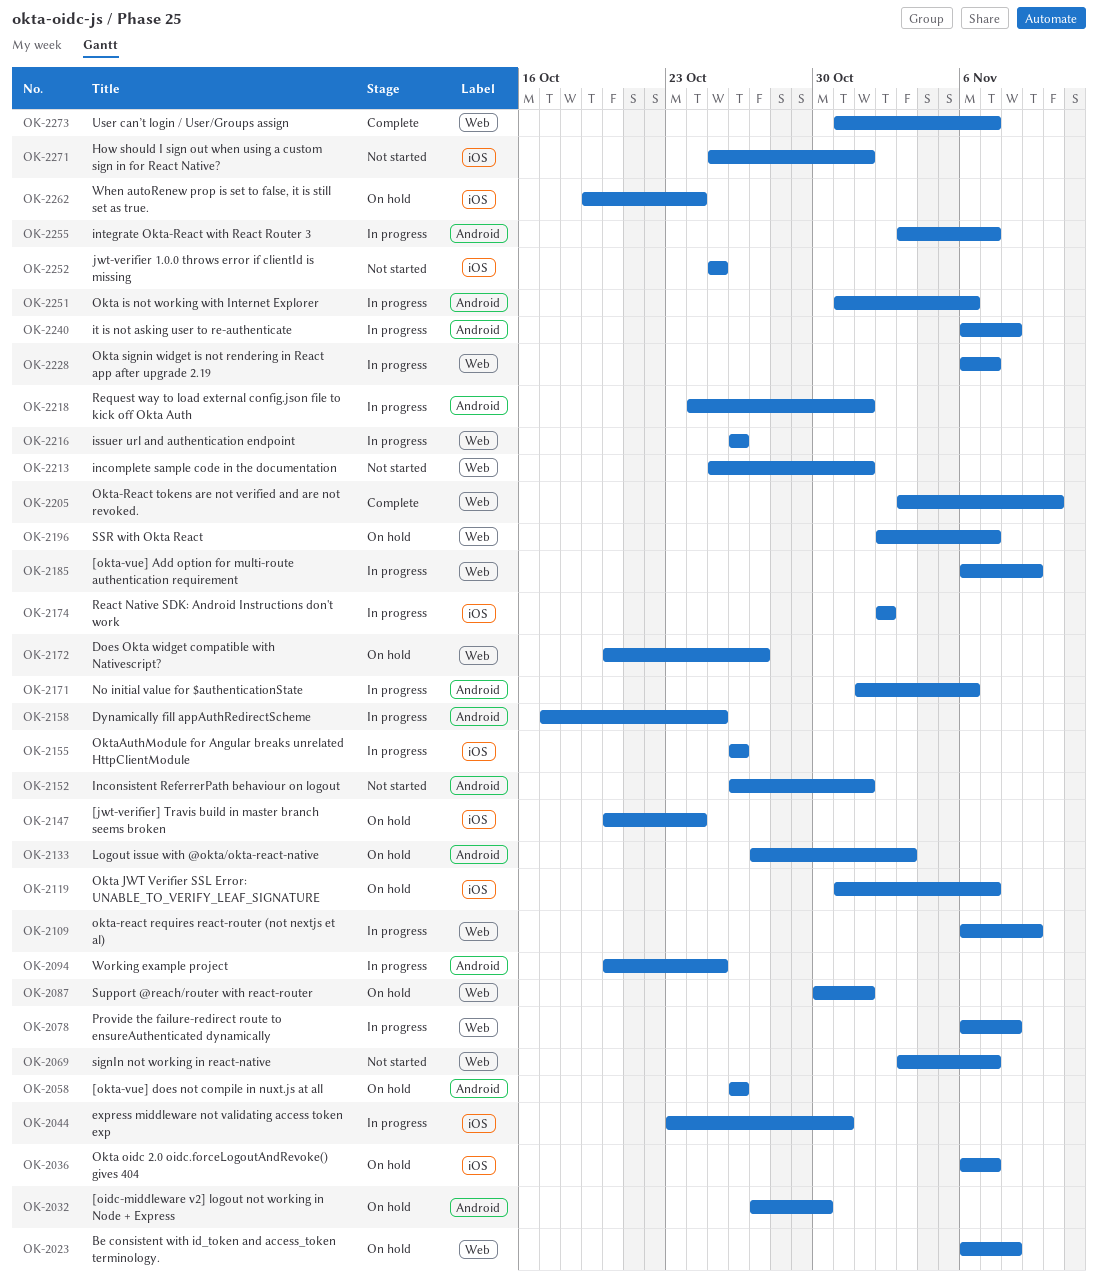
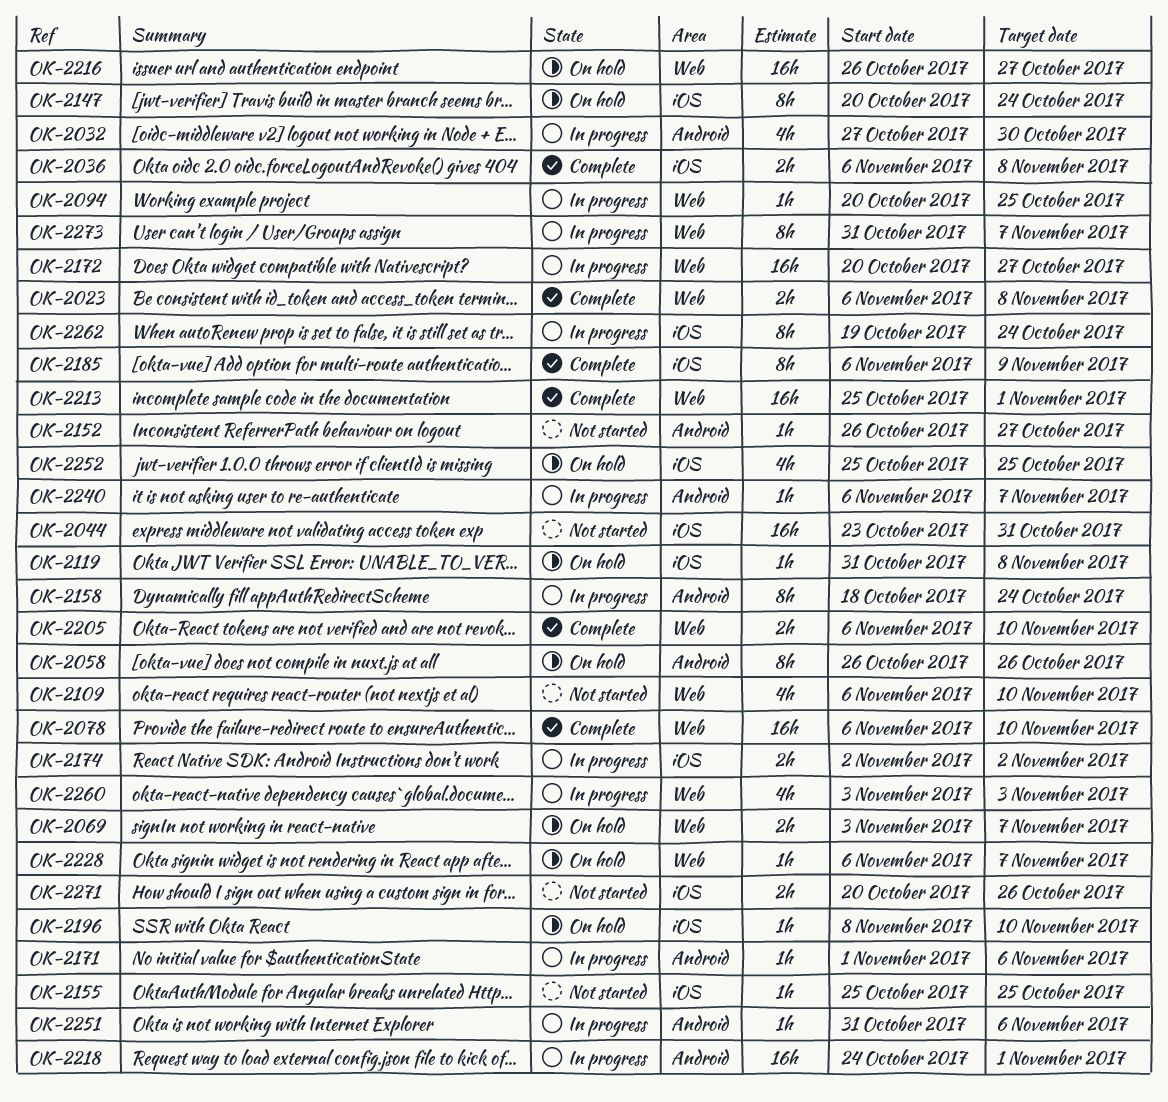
OK-2023, status: On hold -> Complete
OK-2032, status: On hold -> In progress
OK-2036, status: On hold -> Complete
OK-2036, due: Nov 7 -> Nov 8
OK-2044, status: In progress -> Not started
OK-2069, status: Not started -> On hold
OK-2078, status: In progress -> Complete
OK-2078, due: Nov 8 -> Nov 10
OK-2087: present -> none
OK-2094, label: Android -> Web
OK-2109, status: In progress -> Not started
OK-2109, due: Nov 9 -> Nov 10
OK-2119, due: Nov 7 -> Nov 8
OK-2133: present -> none
OK-2152, due: Nov 1 -> Oct 27
OK-2155, status: In progress -> Not started
OK-2155, start: Oct 26 -> Oct 25
OK-2155, due: Oct 26 -> Oct 25
OK-2158, start: Oct 17 -> Oct 18
OK-2158, due: Oct 25 -> Oct 24
OK-2172, status: On hold -> In progress
OK-2185, status: In progress -> Complete
OK-2185, label: Web -> iOS
OK-2196, label: Web -> iOS
OK-2196, start: Nov 2 -> Nov 8
OK-2196, due: Nov 7 -> Nov 10
OK-2205, start: Nov 3 -> Nov 6
OK-2213, status: Not started -> Complete
OK-2216, status: In progress -> On hold
OK-2216, due: Oct 26 -> Oct 27
OK-2228, status: In progress -> On hold
OK-2240, due: Nov 8 -> Nov 7
OK-2252, status: Not started -> On hold
OK-2255: present -> none
OK-2260: none -> present
OK-2262, status: On hold -> In progress
OK-2271, start: Oct 25 -> Oct 20
OK-2271, due: Nov 1 -> Oct 26
OK-2273, status: Complete -> In progress

